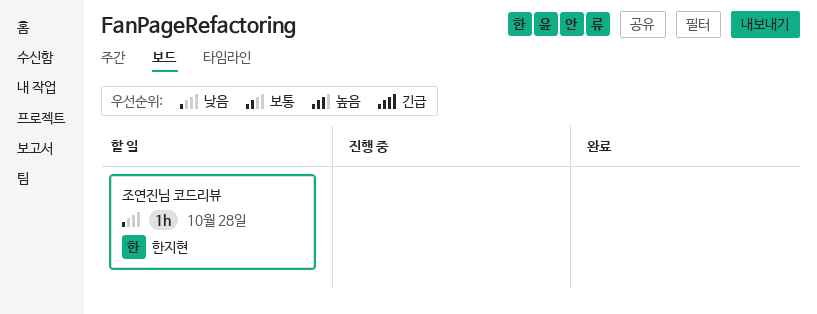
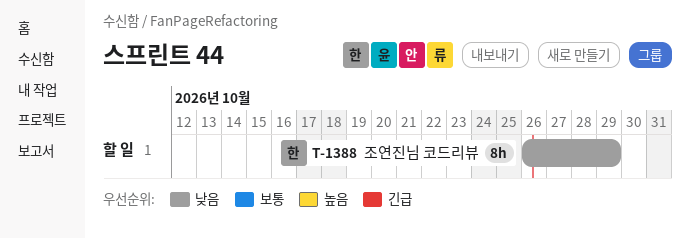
조연진님 코드리뷰, estimate: 1h -> 8h
조연진님 코드리뷰, due: Oct 28 -> Oct 29

